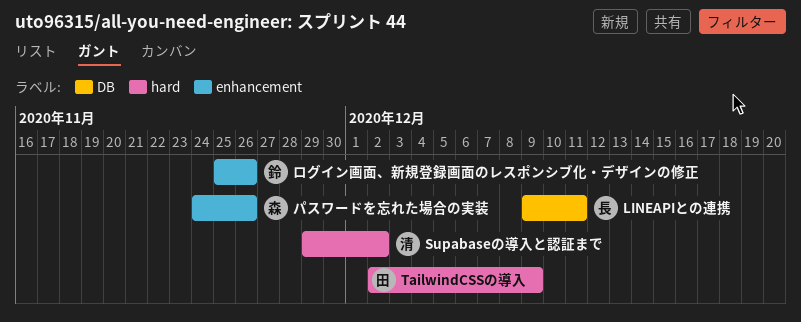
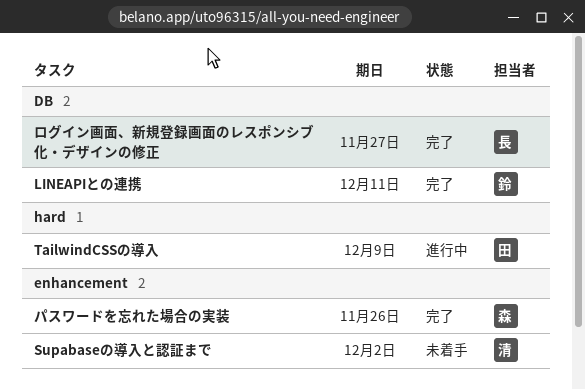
LINEAPIとの連携, owner: 長 -> 鈴
Supabaseの導入と認証まで, label: hard -> enhancement
ログイン画面、新規登録画面のレスポンシブ化・デザインの修正, owner: 鈴 -> 長
ログイン画面、新規登録画面のレスポンシブ化・デザインの修正, label: enhancement -> DB
ログイン画面、新規登録画面のレスポンシブ化・デザインの修正, due: Nov 26 -> Nov 27

